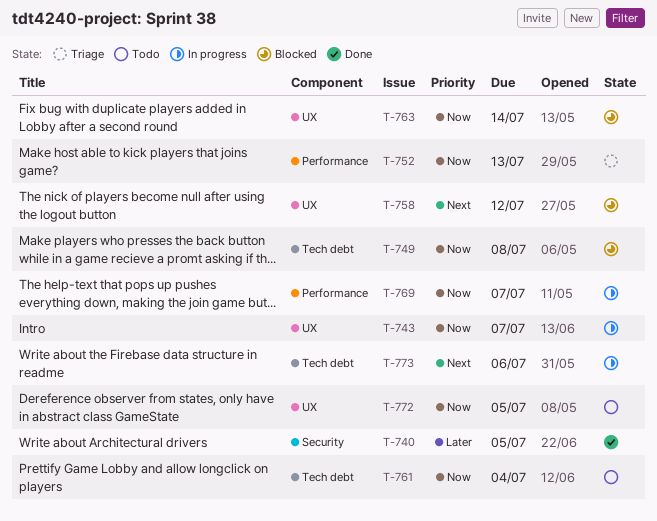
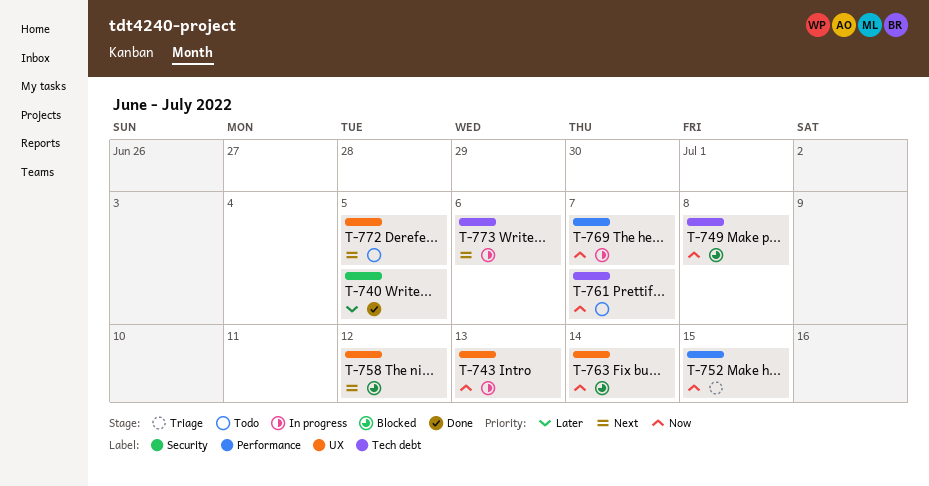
T-743, due: Jul 7 -> Jul 13
T-752, due: Jul 13 -> Jul 15
T-761, due: Jul 4 -> Jul 7
T-772, priority: Now -> Next

